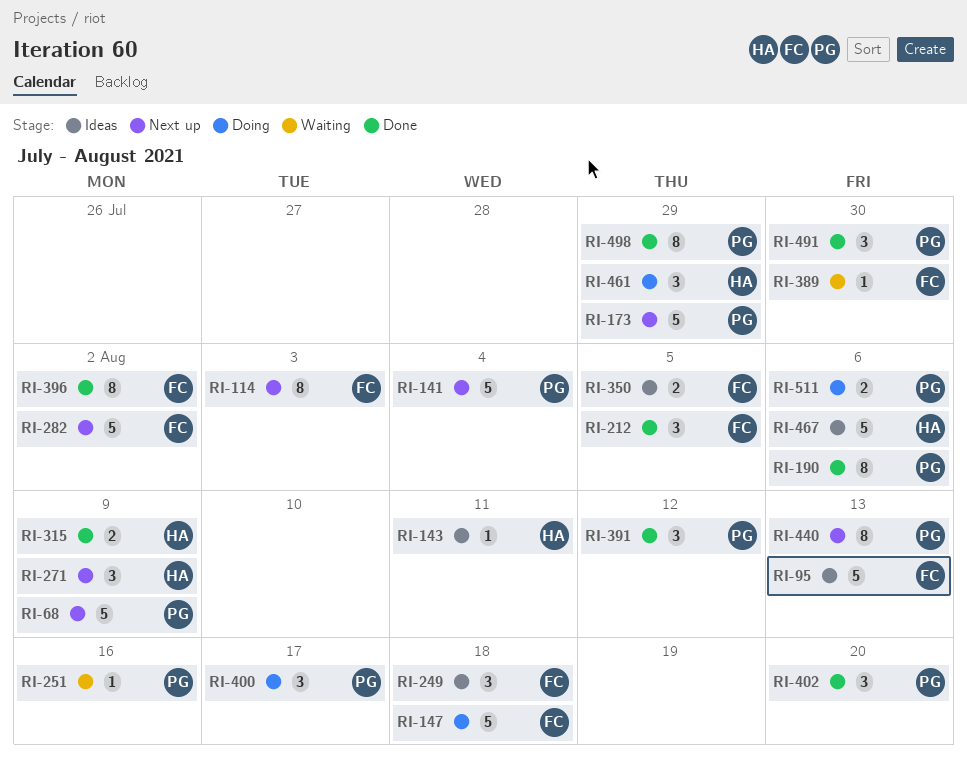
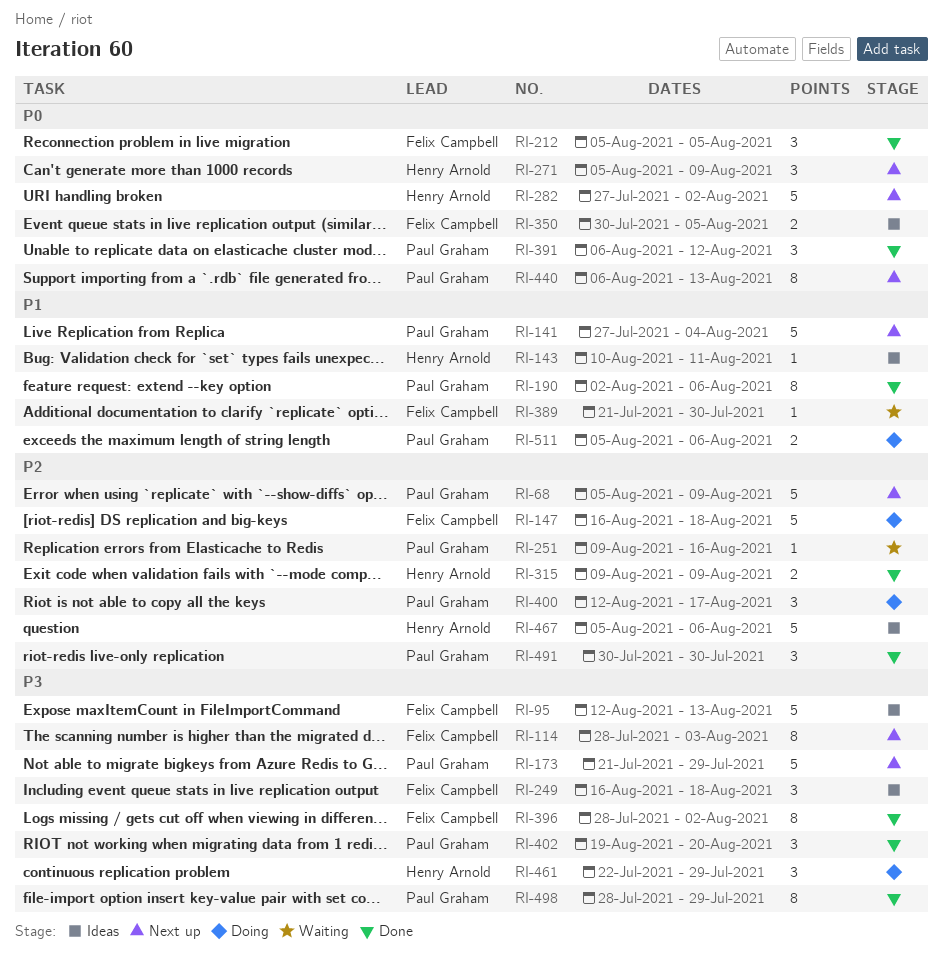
RI-282, owner: Felix Campbell -> Henry Arnold

